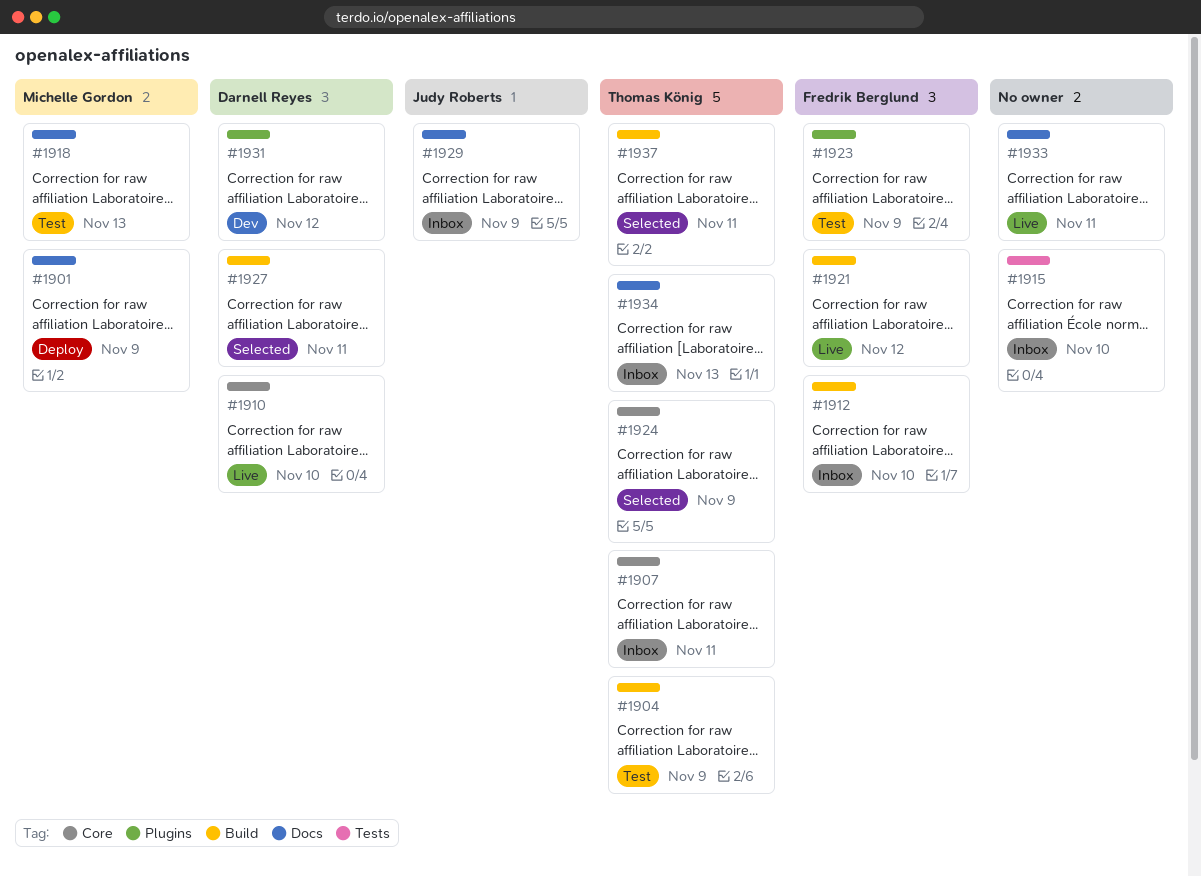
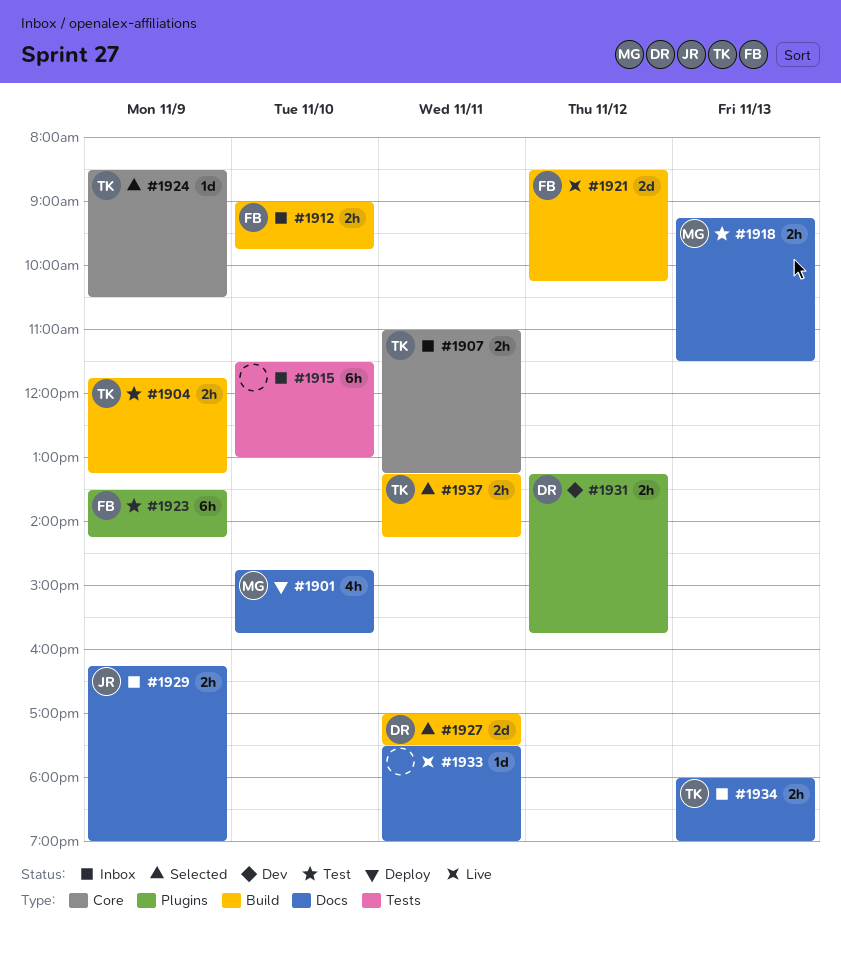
#1901, day: Nov 9 -> Nov 10
#1910: present -> none

